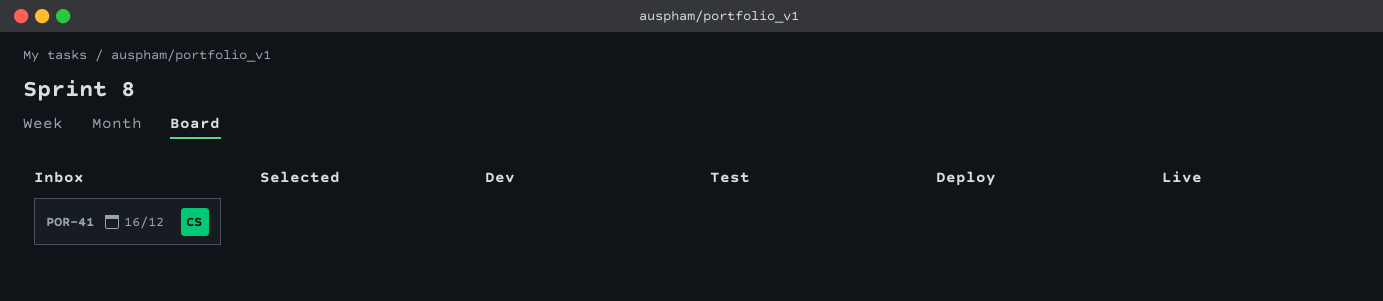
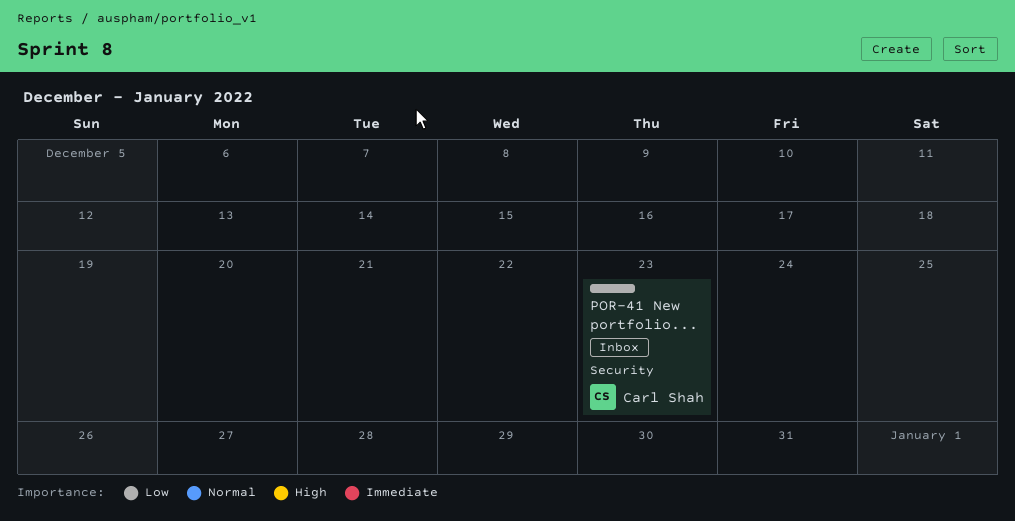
POR-41, due: Dec 16 -> Dec 23

